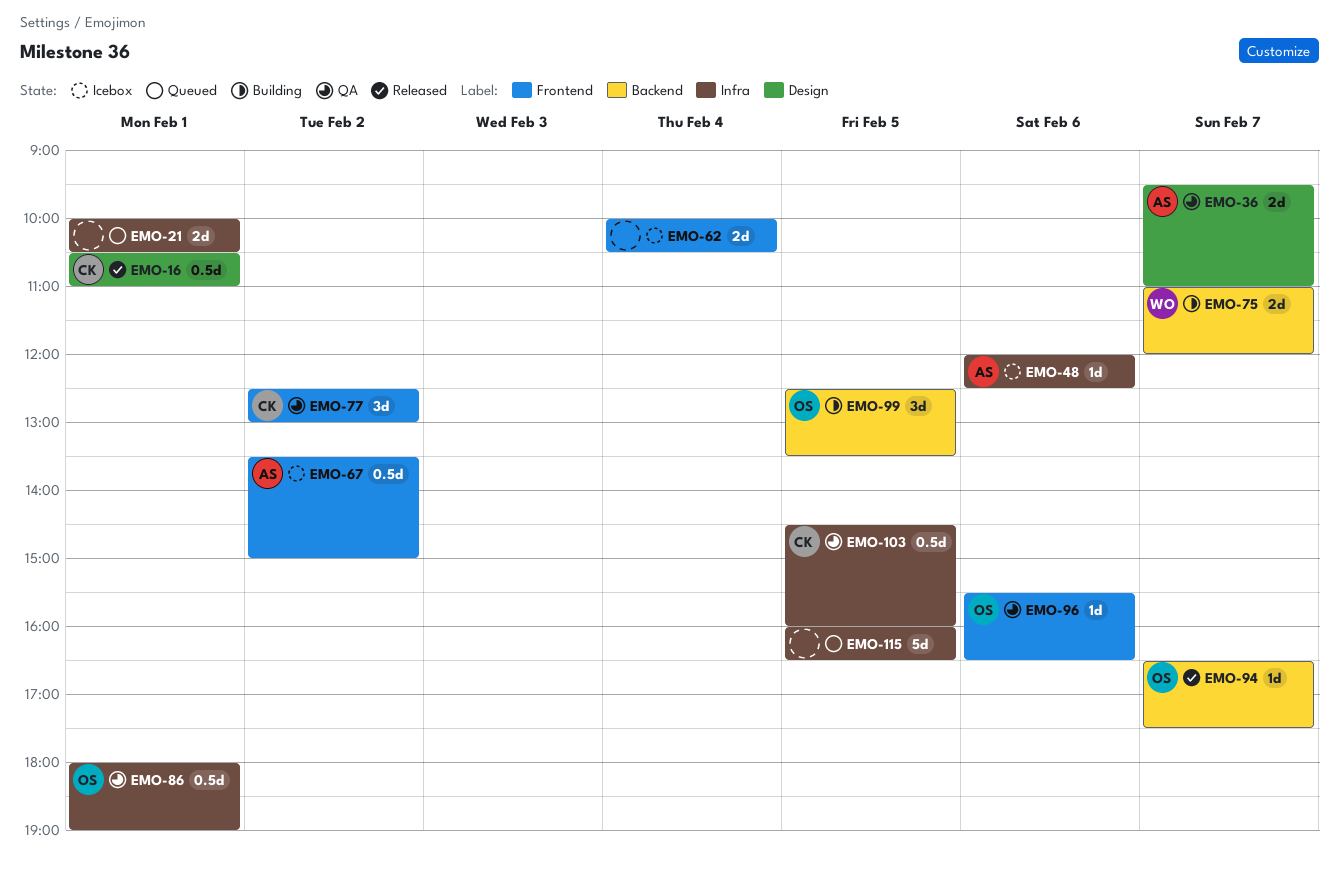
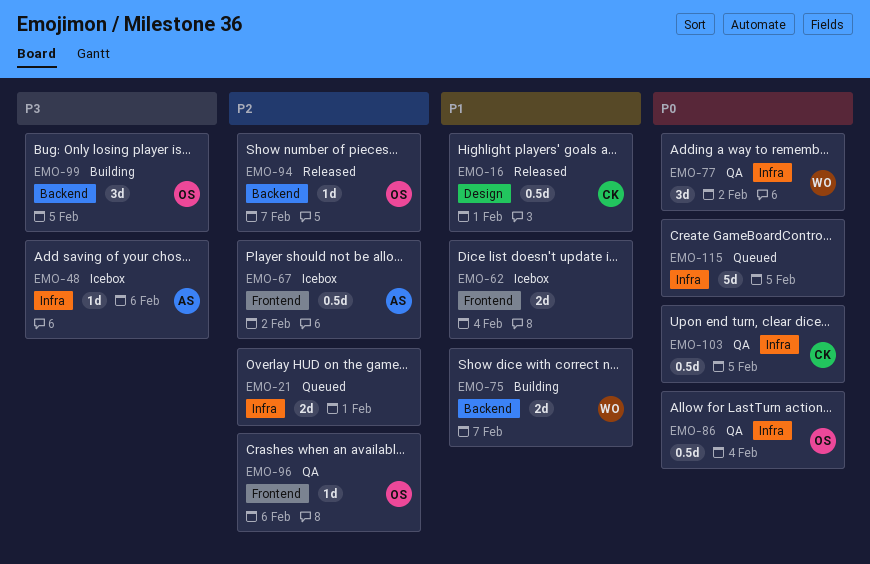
EMO-36: present -> none
EMO-77, owner: CK -> WO
EMO-77, label: Frontend -> Infra
EMO-86, day: Feb 1 -> Feb 4

